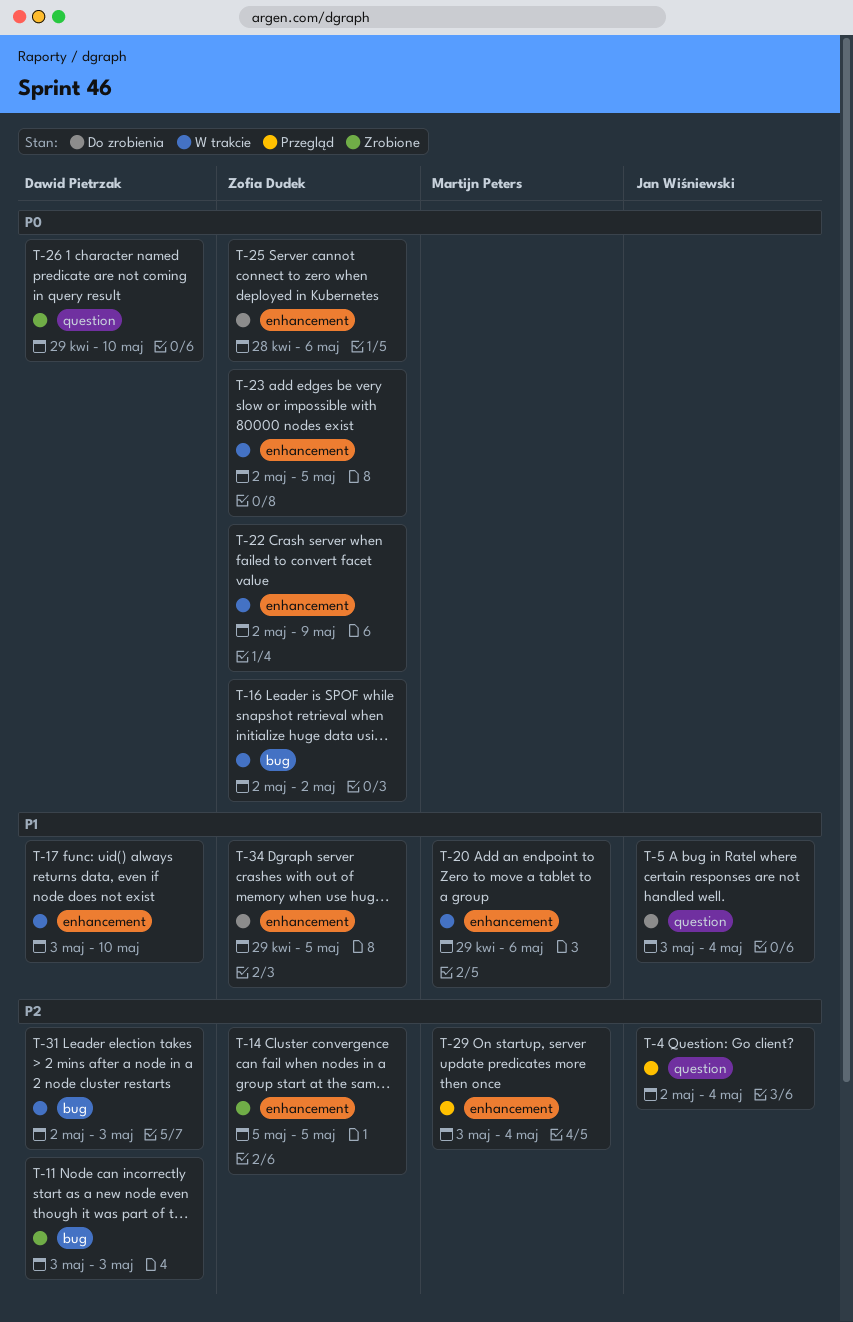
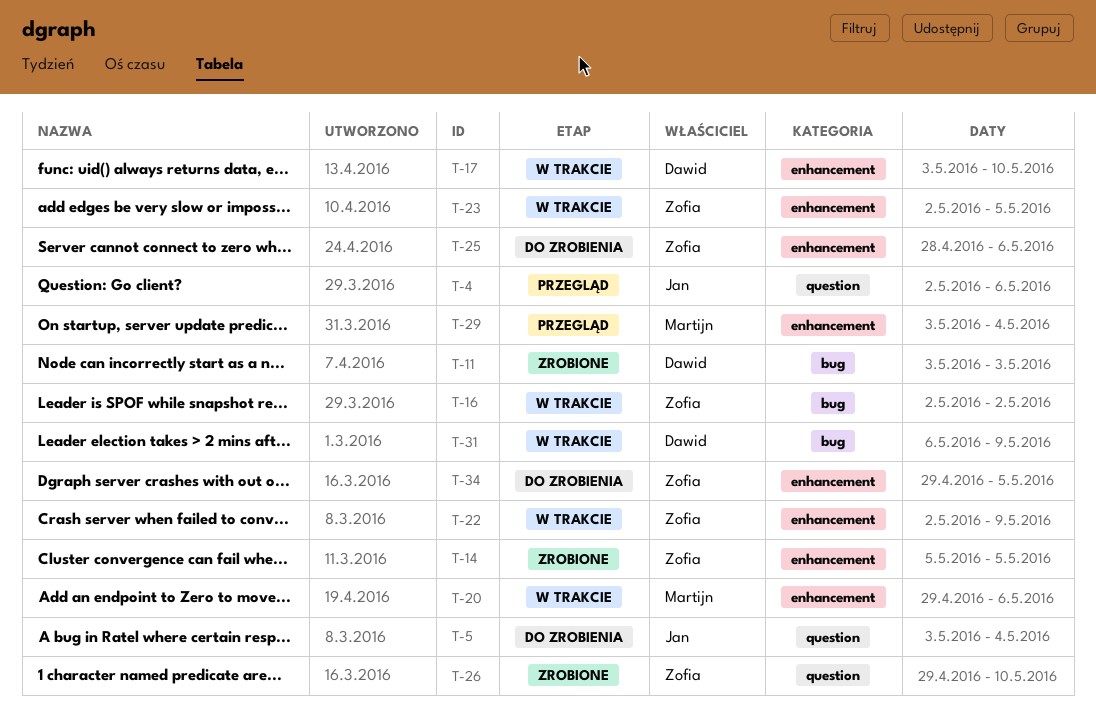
T-4, due: May 4 -> May 6
T-26, owner: Dawid Pietrzak -> Zofia Dudek
T-31, start: May 2 -> May 6
T-31, due: May 3 -> May 9

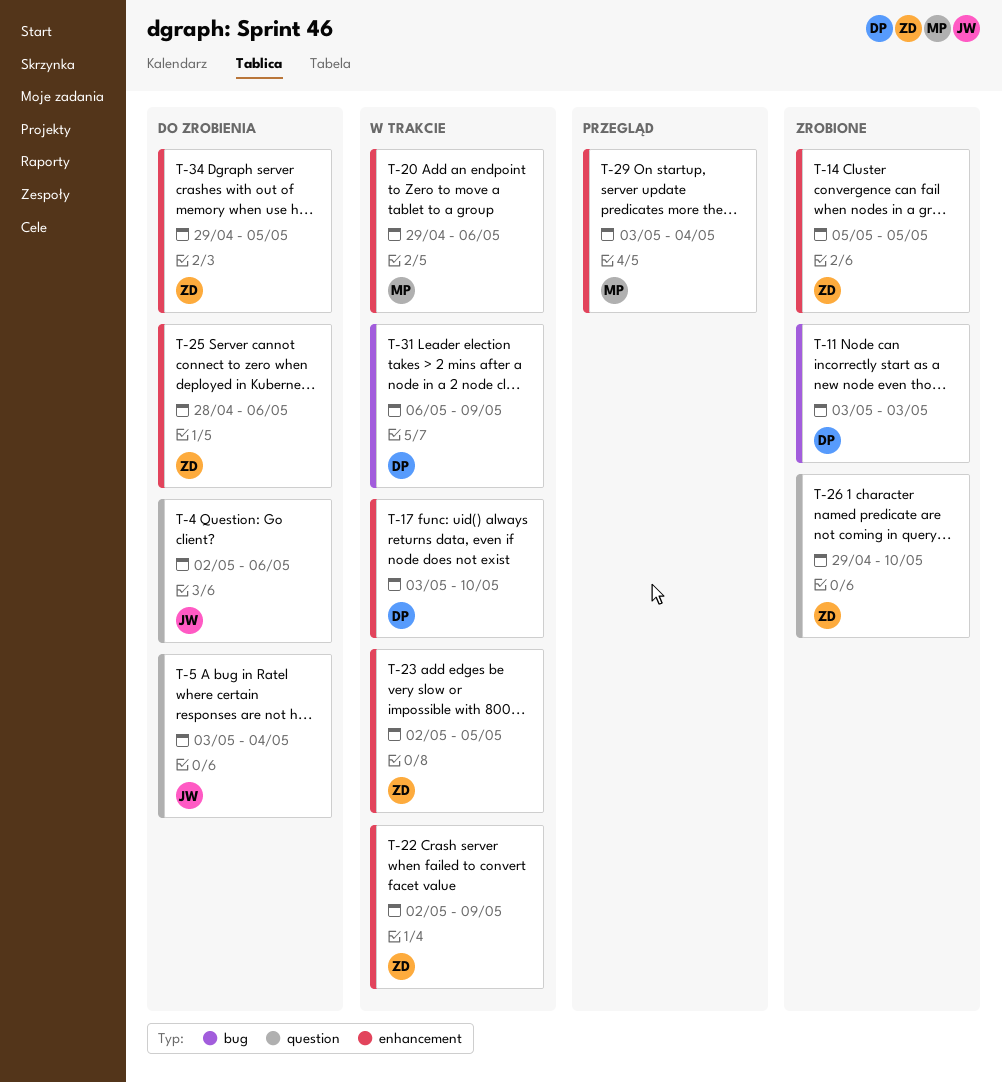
T-4, status: Przegląd -> Do zrobienia
T-16: present -> none

